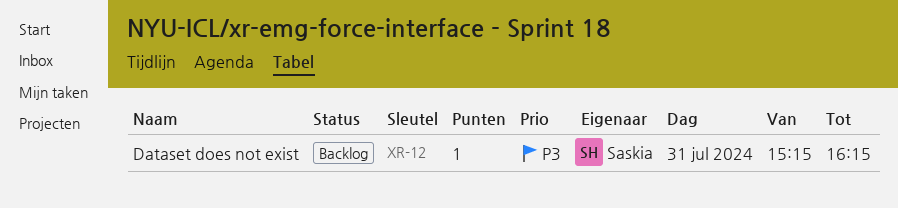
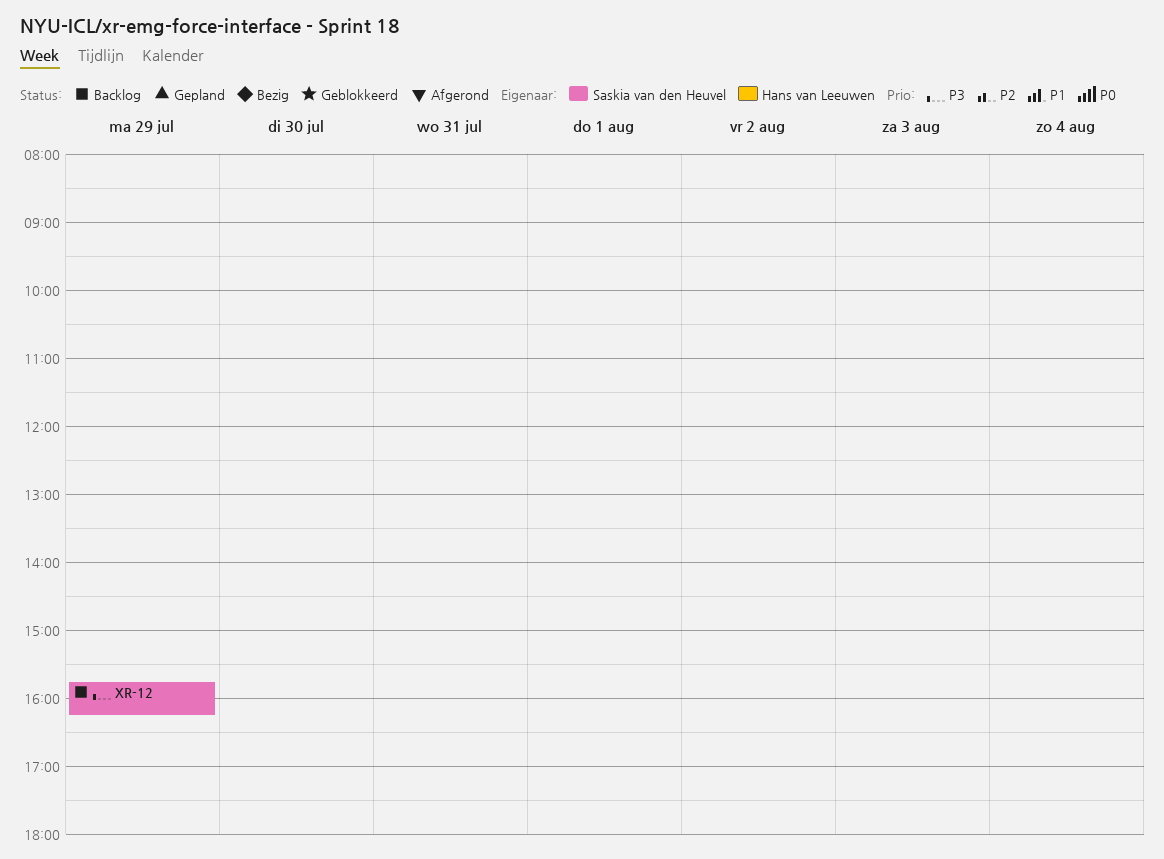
XR-12, day: Jul 31 -> Jul 29
XR-12, begins: 15:15 -> 15:45

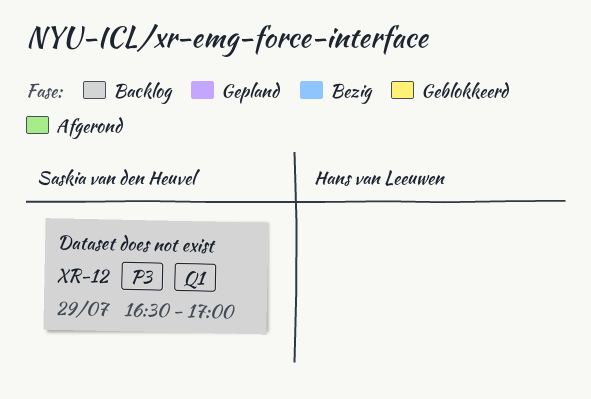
XR-12, begins: 15:45 -> 16:30
XR-12, ends: 16:15 -> 17:00

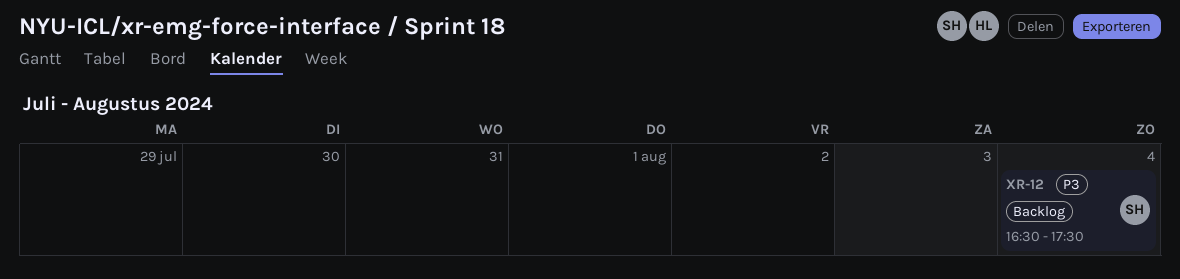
XR-12, day: Jul 29 -> Aug 4
XR-12, ends: 17:00 -> 17:30

